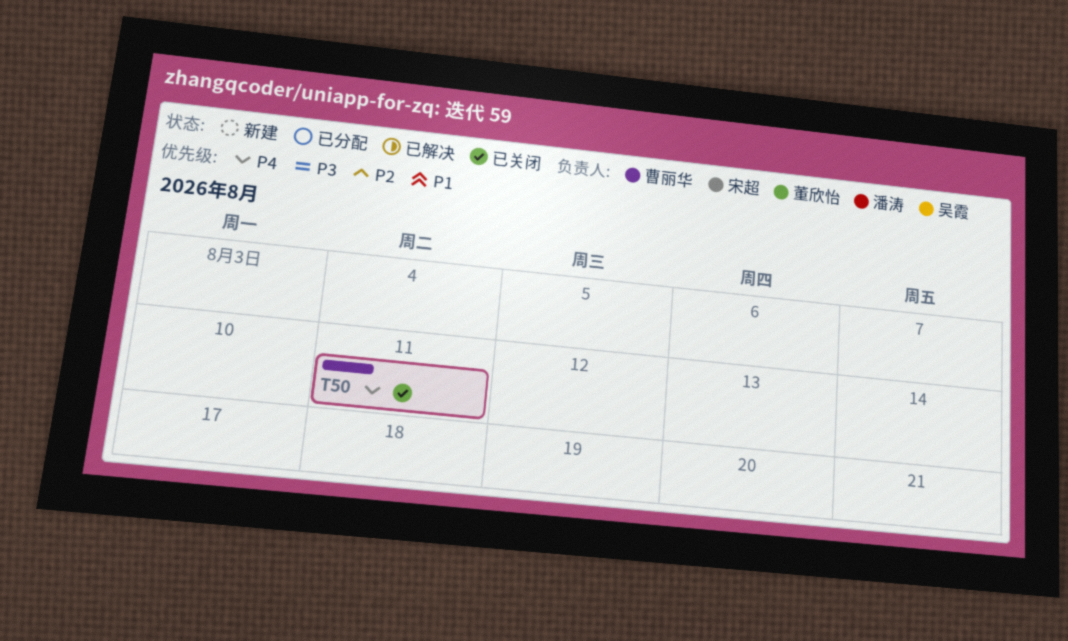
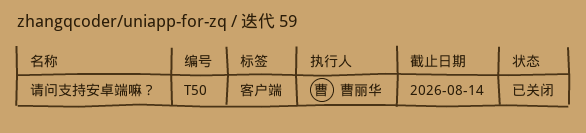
T50, due: Aug 11 -> Aug 14

